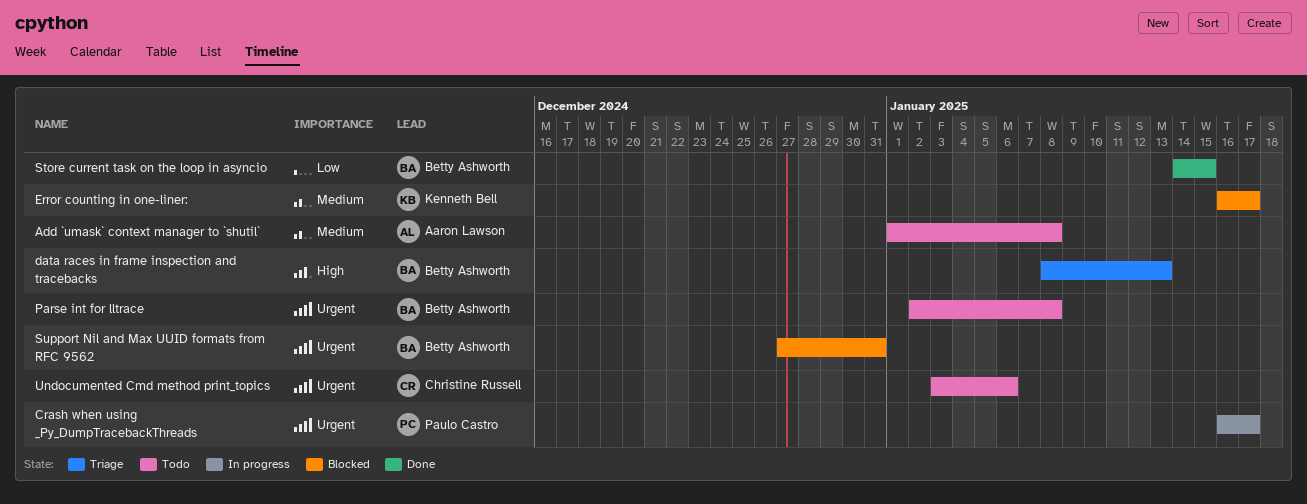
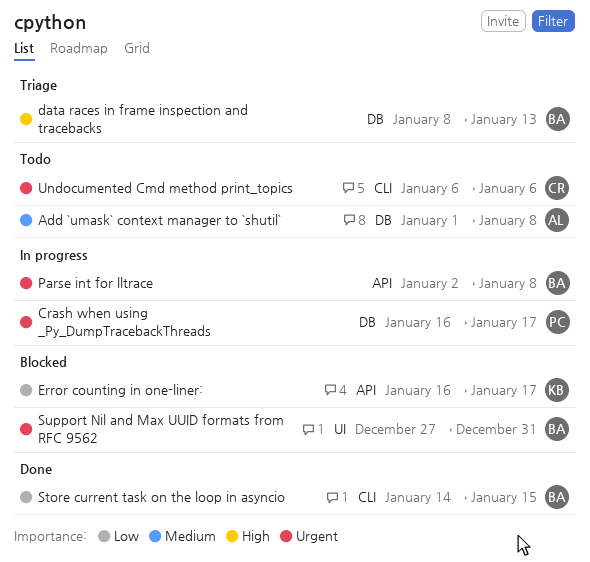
Error counting in one-liner:, priority: Medium -> Low
Parse int for lltrace, status: Todo -> In progress
Undocumented Cmd method print_topics, start: Jan 3 -> Jan 6

